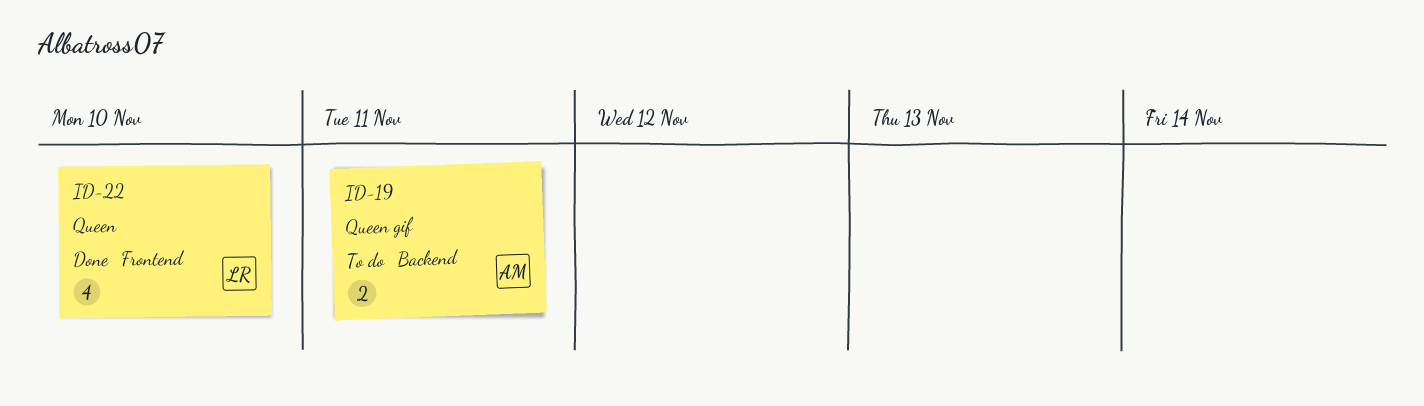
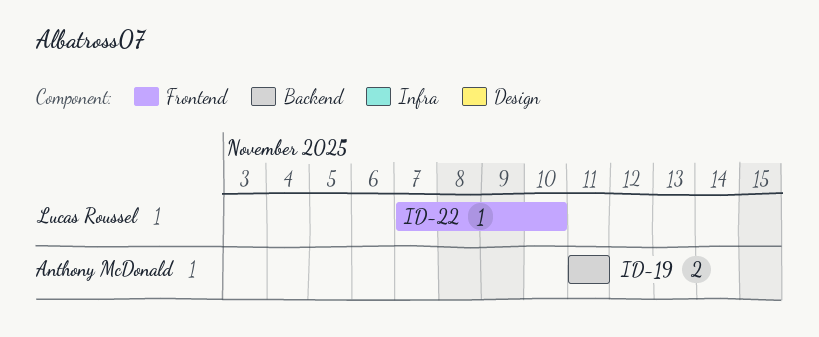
ID-22, estimate: 4 -> 1

